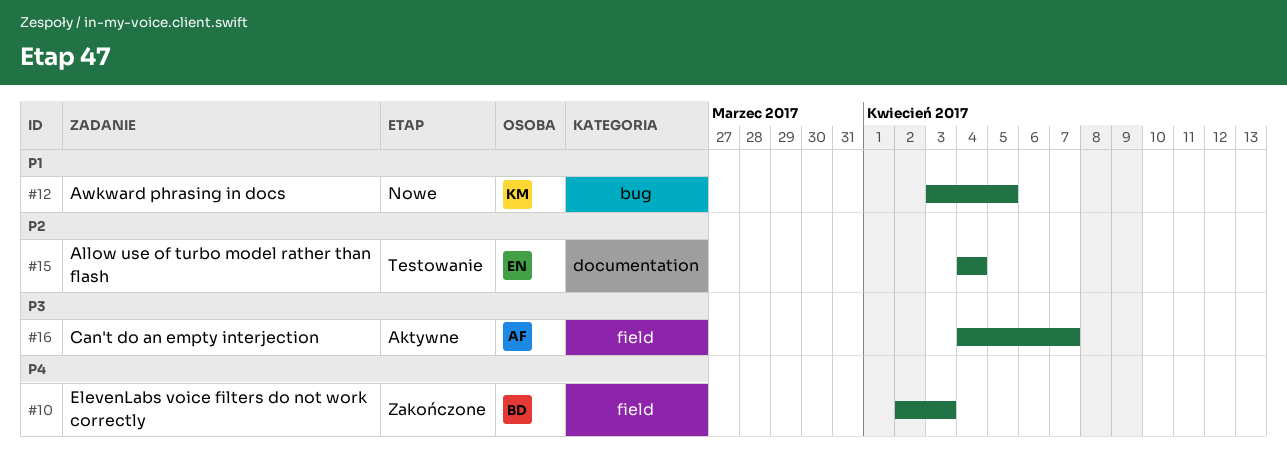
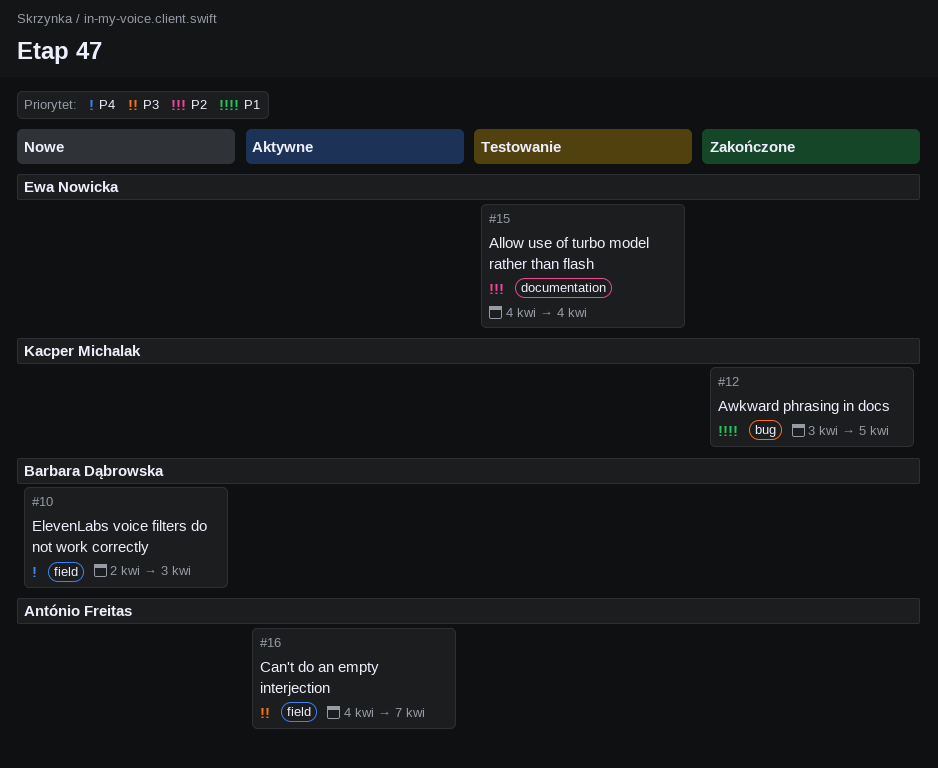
#10, status: Zakończone -> Nowe
#12, status: Nowe -> Zakończone

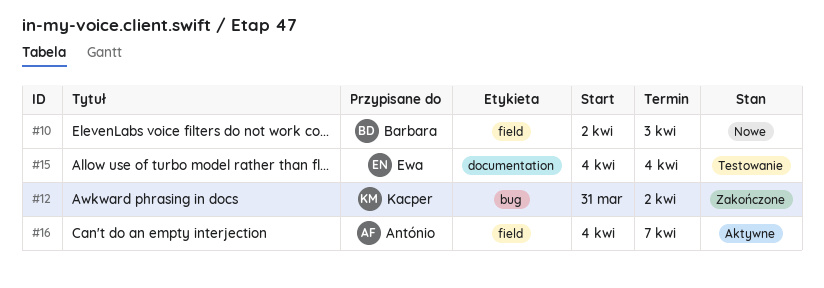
#12, start: Apr 3 -> Mar 31
#12, due: Apr 5 -> Apr 2

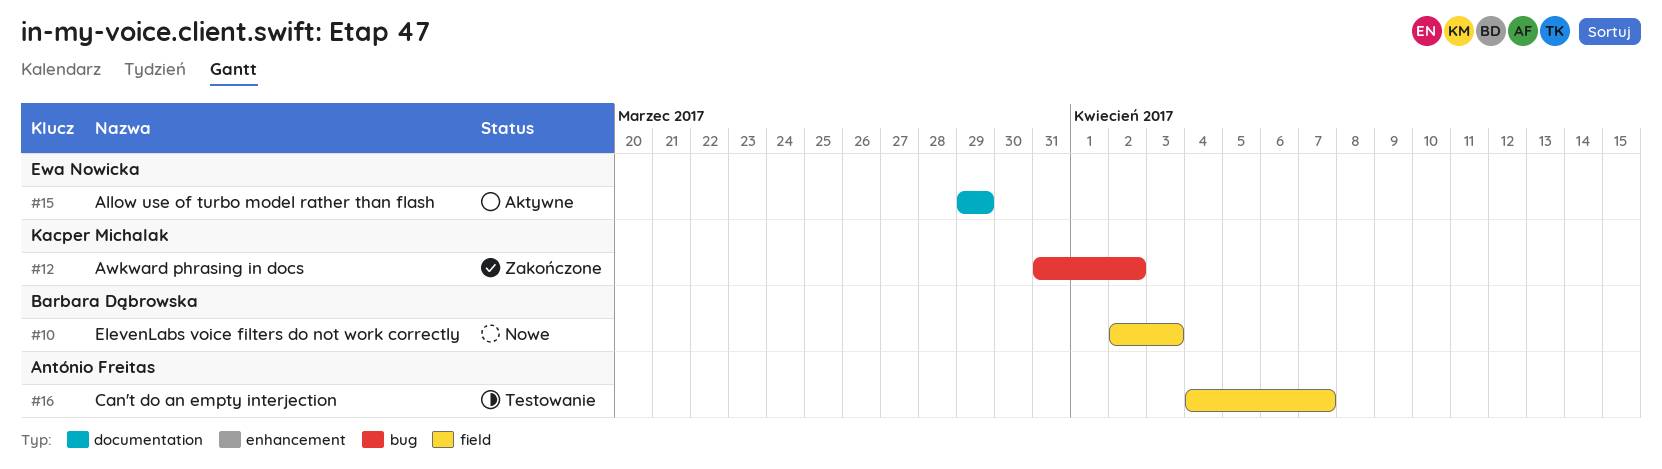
#15, status: Testowanie -> Aktywne
#15, start: Apr 4 -> Mar 29
#15, due: Apr 4 -> Mar 29
#16, status: Aktywne -> Testowanie

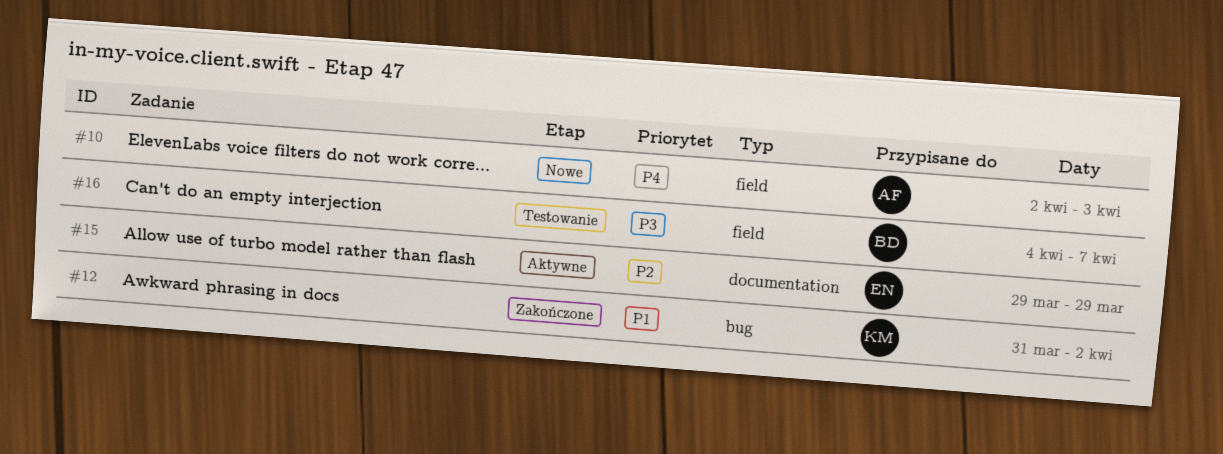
#10, owner: Barbara Dąbrowska -> António Freitas
#16, owner: António Freitas -> Barbara Dąbrowska

